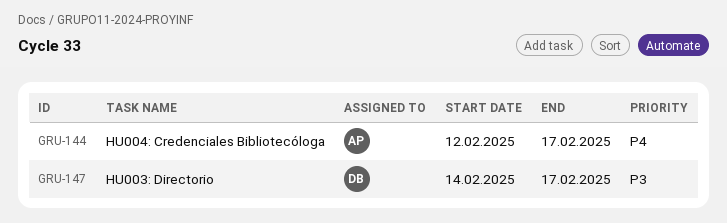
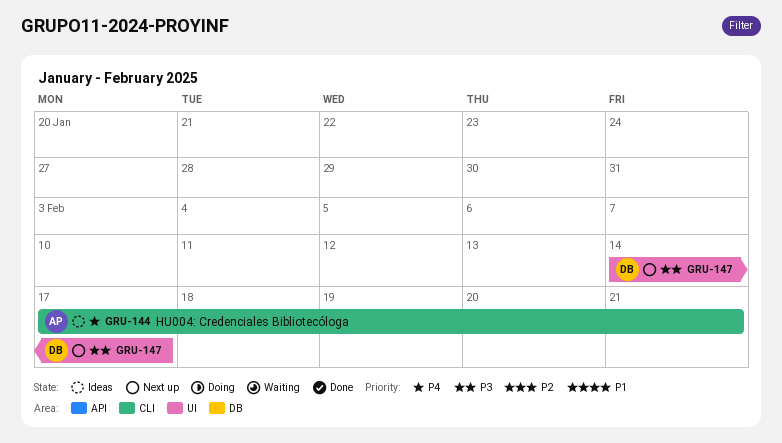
GRU-144, start: Feb 12 -> Feb 17
GRU-144, due: Feb 17 -> Feb 21

